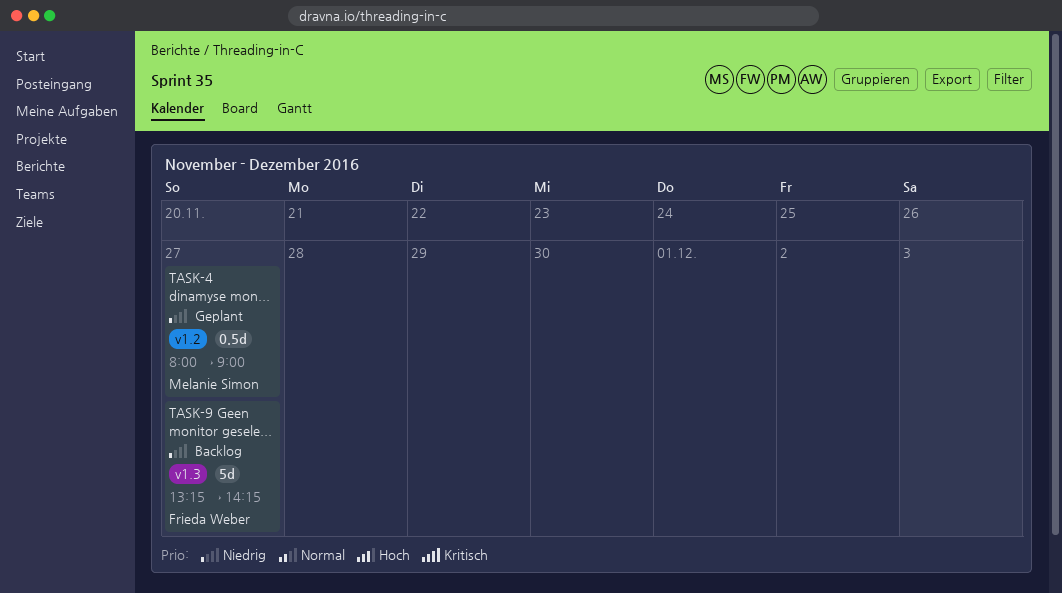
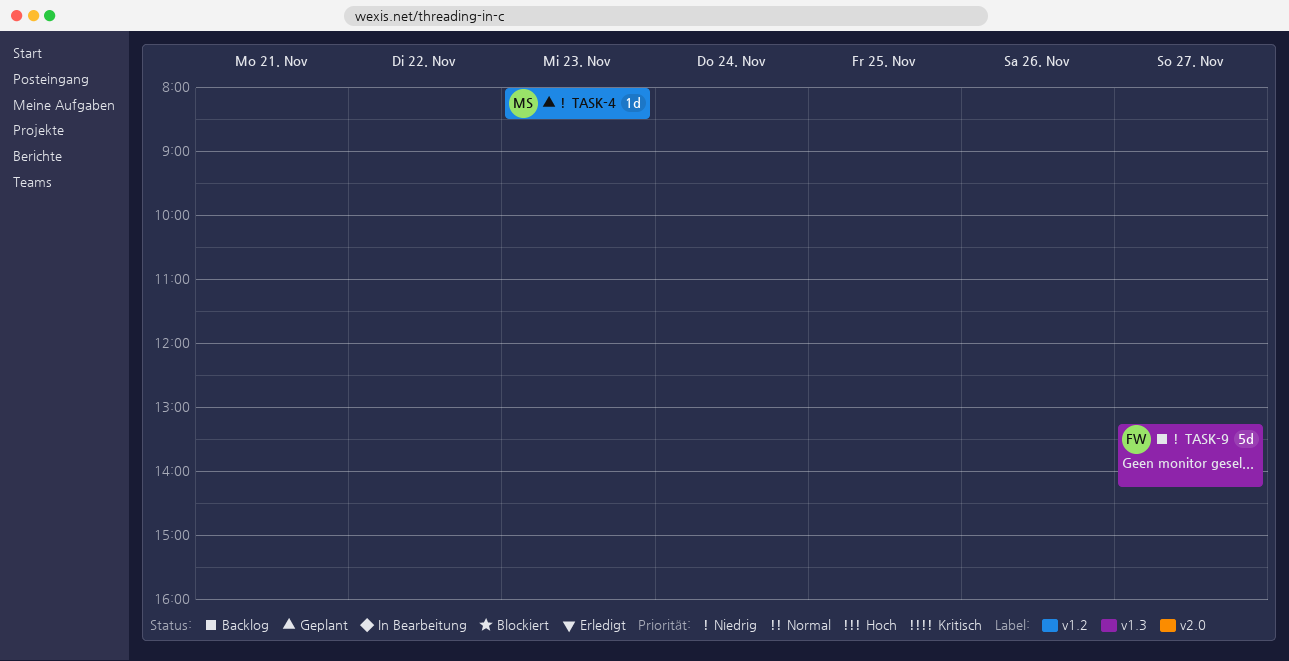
TASK-4, estimate: 0.5d -> 1d
TASK-4, day: Nov 27 -> Nov 23
TASK-4, ends: 09:00 -> 08:30

